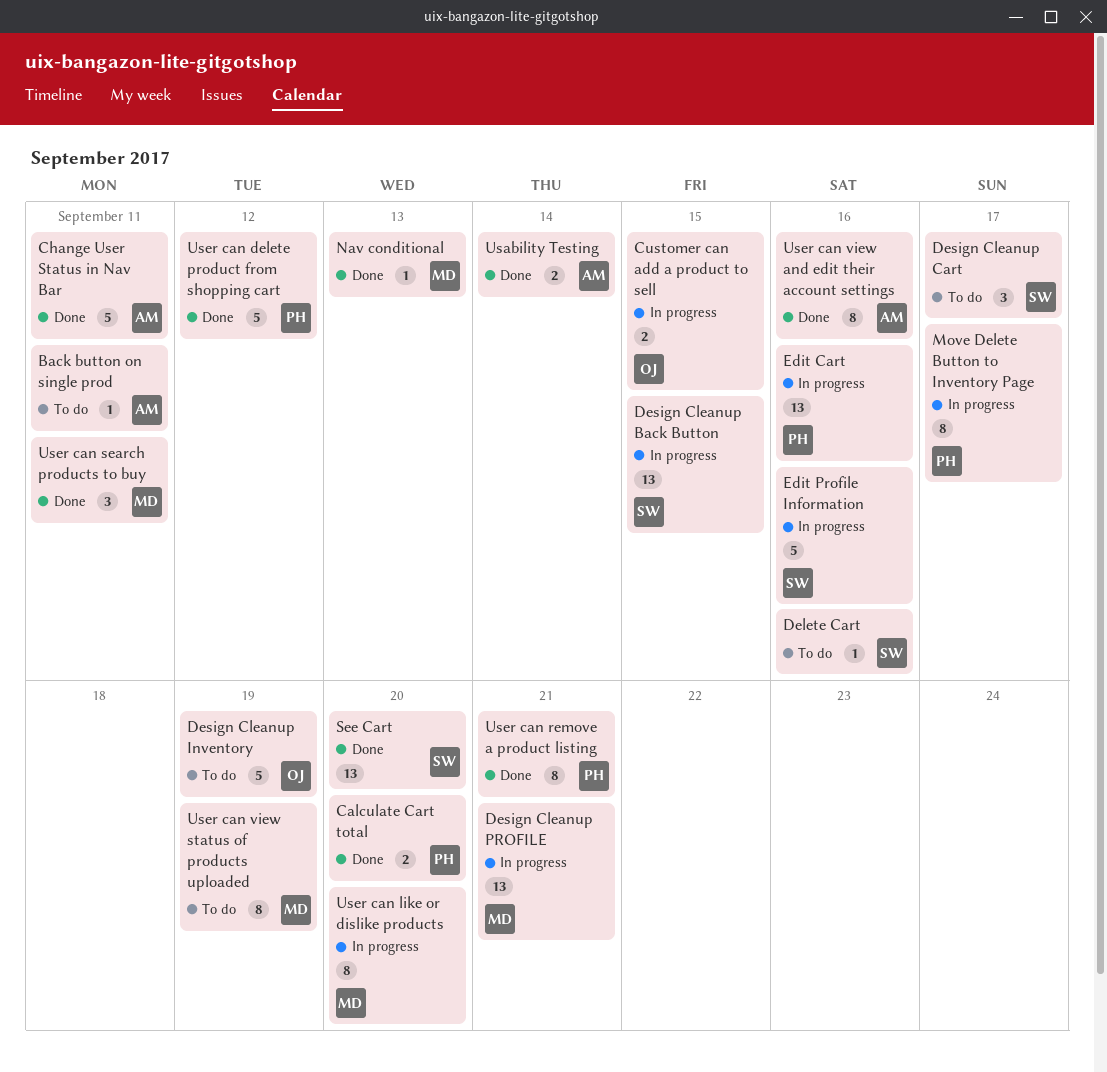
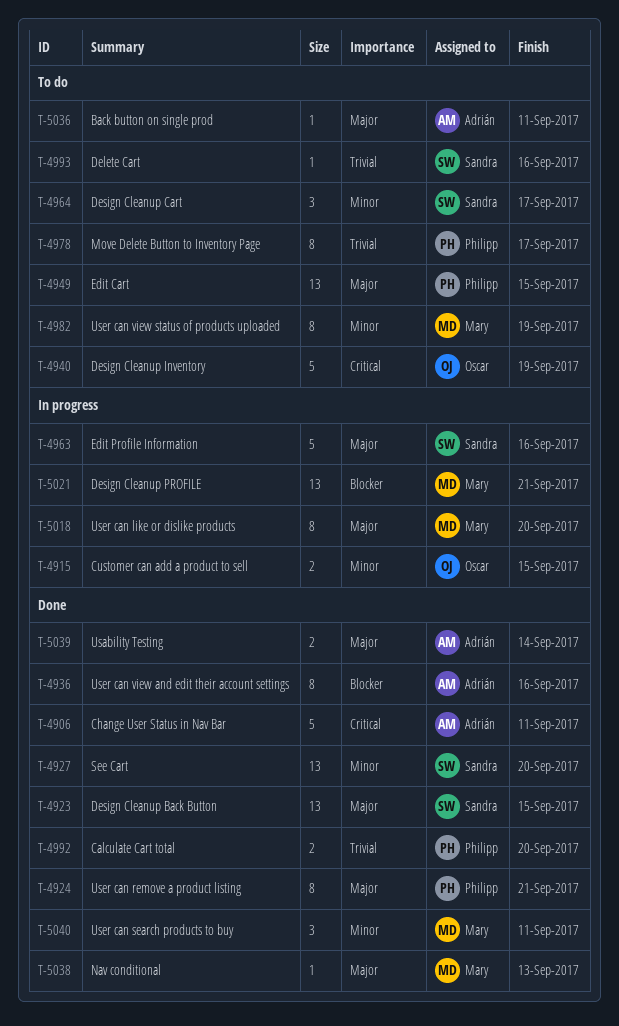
Design Cleanup Back Button, status: In progress -> Done
Edit Cart, status: In progress -> To do
Edit Cart, due: Sep 16 -> Sep 15
Move Delete Button to Inventory Page, status: In progress -> To do
User can delete product from shopping cart: present -> none

